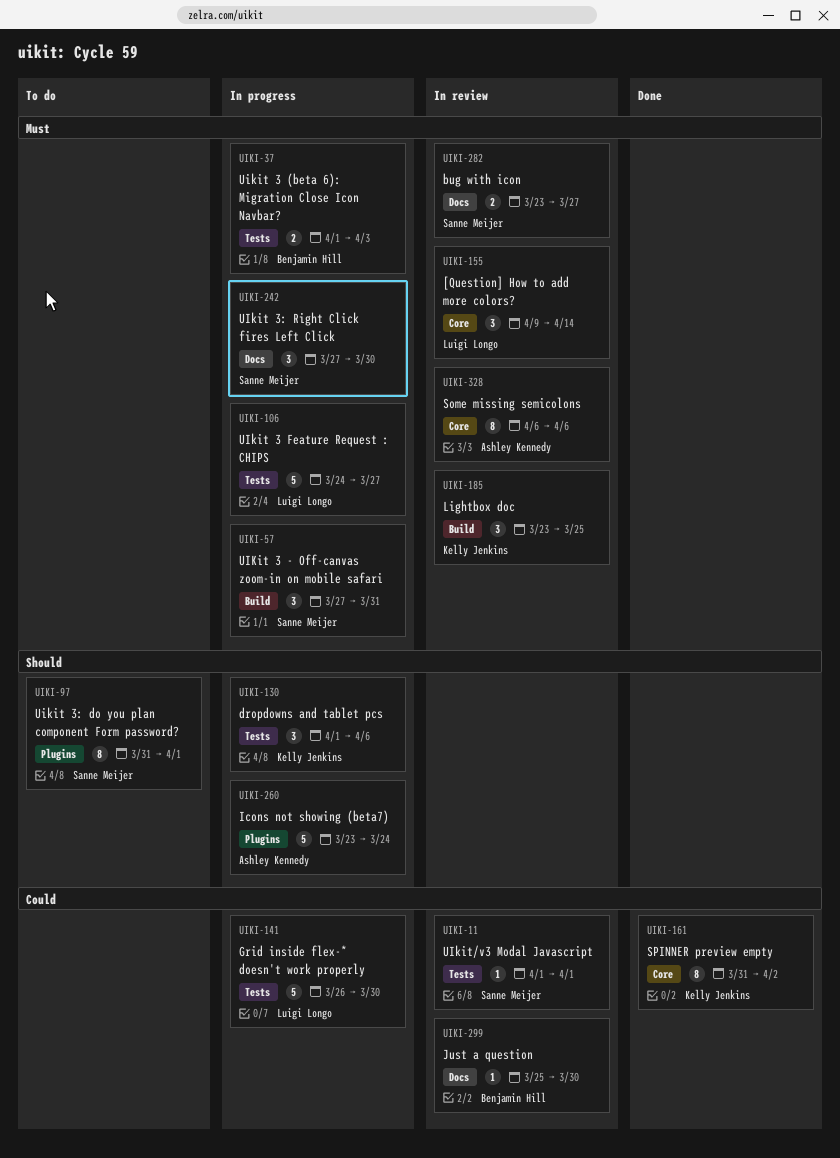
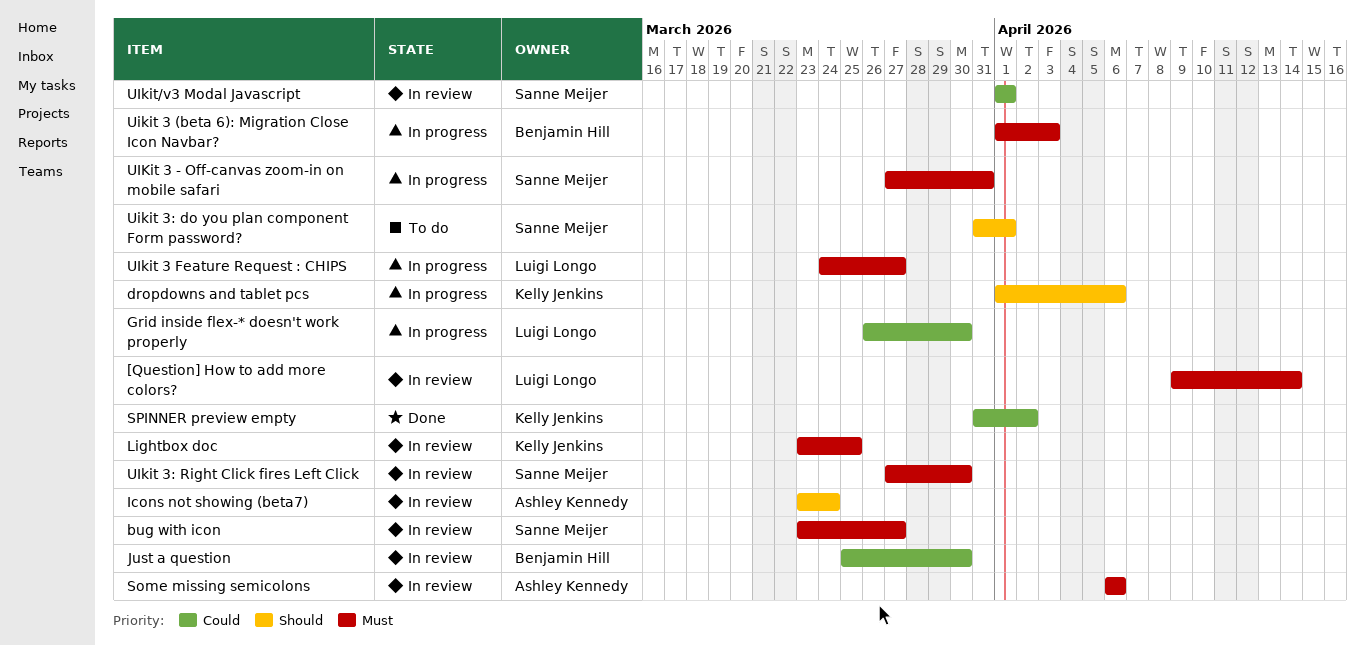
Icons not showing (beta7), status: In progress -> In review
UIkit 3: Right Click fires Left Click, status: In progress -> In review

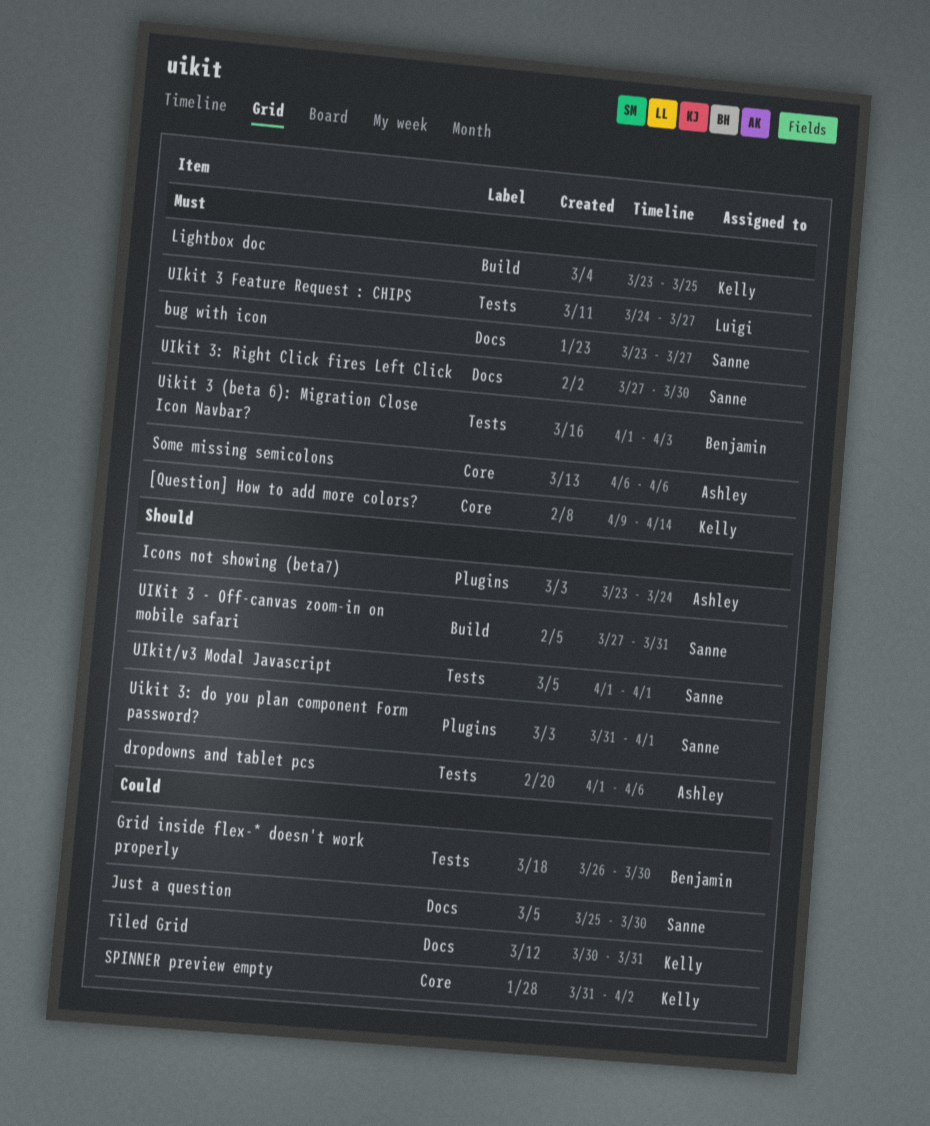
[Question] How to add more colors?, owner: Luigi Longo -> Kelly Jenkins
dropdowns and tablet pcs, owner: Kelly Jenkins -> Ashley Kennedy
Grid inside flex-* doesn't work properly, owner: Luigi Longo -> Benjamin Hill
Just a question, owner: Benjamin Hill -> Sanne Meijer
Tiled Grid: none -> present
UIKit 3 - Off-canvas zoom-in on mobile safari, priority: Must -> Should
UIkit/v3 Modal Javascript, priority: Could -> Should

